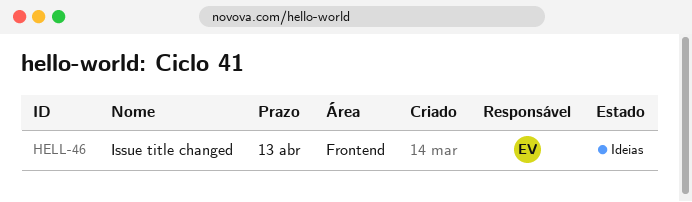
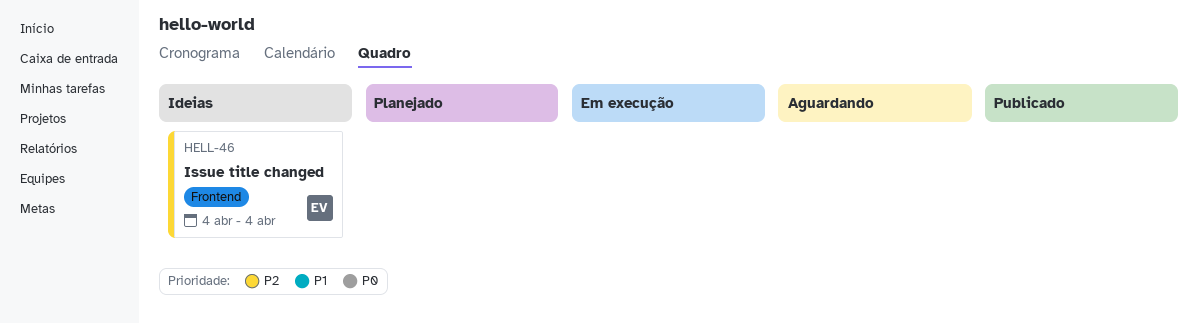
HELL-46, due: Apr 13 -> Apr 4

